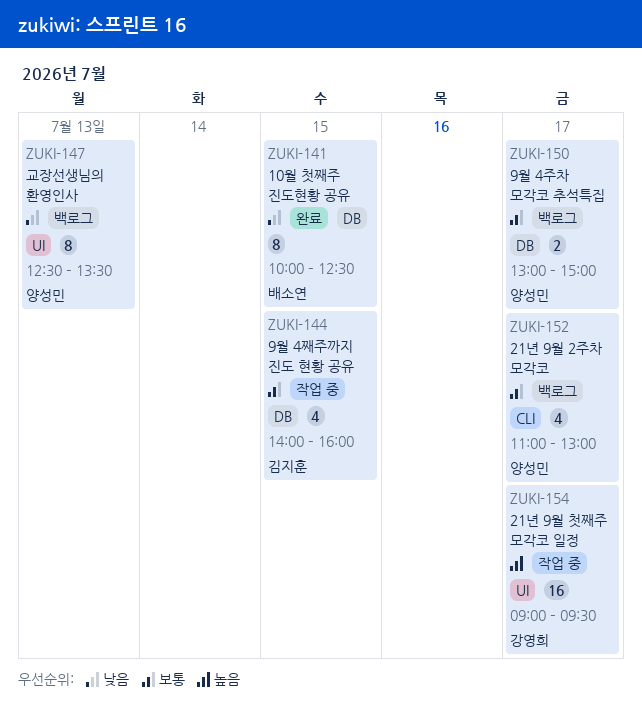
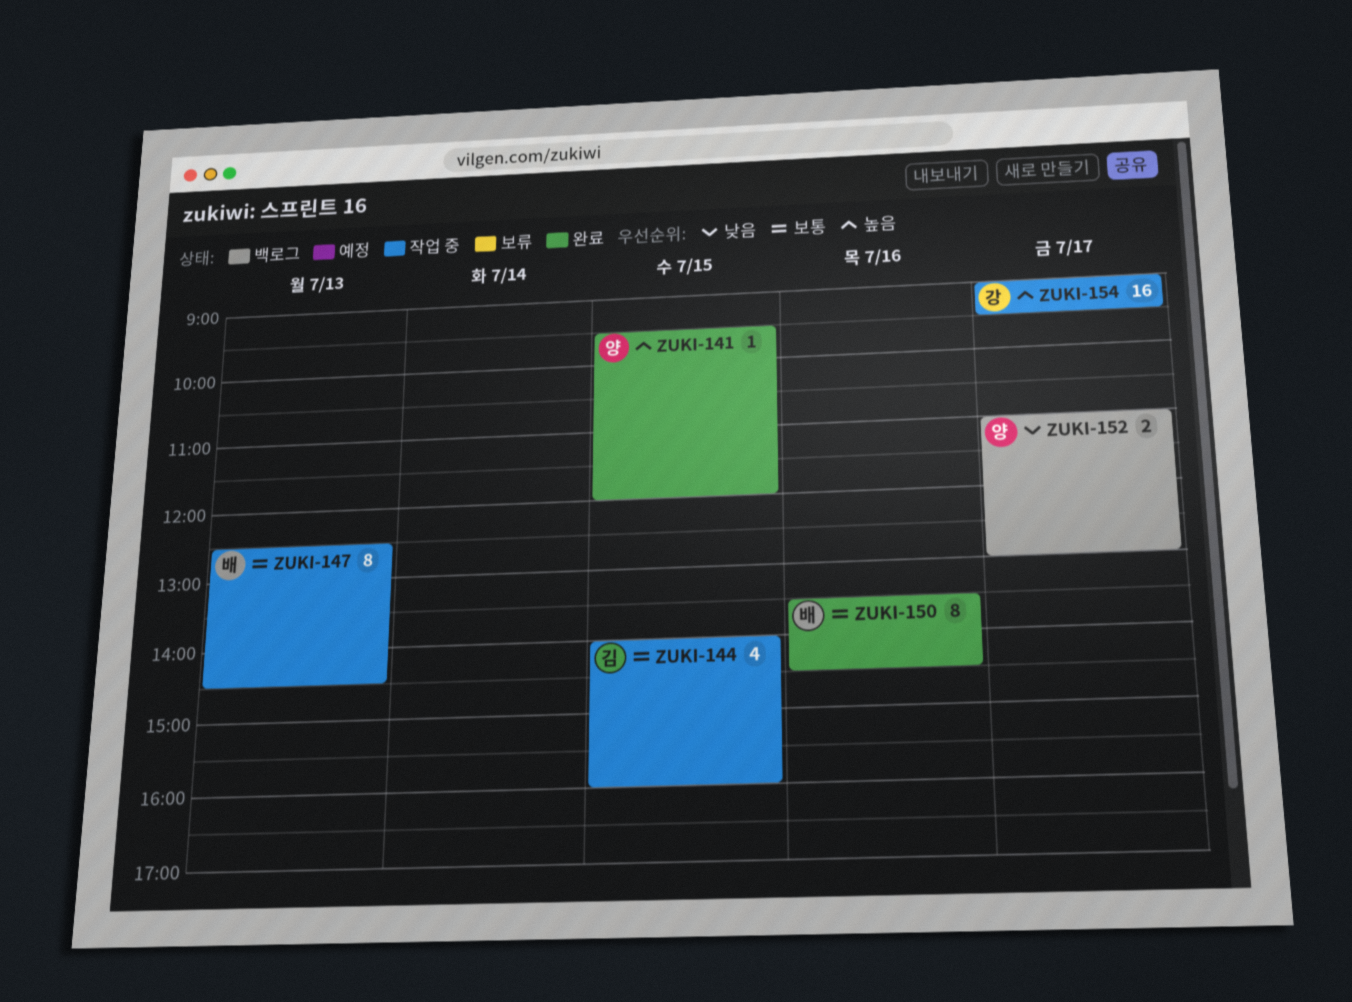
ZUKI-141, owner: 배소연 -> 양성민
ZUKI-141, priority: 낮음 -> 높음
ZUKI-141, estimate: 8 -> 1
ZUKI-141, begins: 10:00 -> 09:30
ZUKI-141, ends: 12:30 -> 12:00
ZUKI-147, status: 백로그 -> 작업 중
ZUKI-147, owner: 양성민 -> 배소연
ZUKI-147, priority: 낮음 -> 보통
ZUKI-147, ends: 13:30 -> 14:30
ZUKI-150, status: 백로그 -> 완료
ZUKI-150, owner: 양성민 -> 배소연
ZUKI-150, estimate: 2 -> 8
ZUKI-150, day: Jul 17 -> Jul 16
ZUKI-150, begins: 13:00 -> 13:30
ZUKI-150, ends: 15:00 -> 14:30
ZUKI-152, priority: 보통 -> 낮음
ZUKI-152, estimate: 4 -> 2

